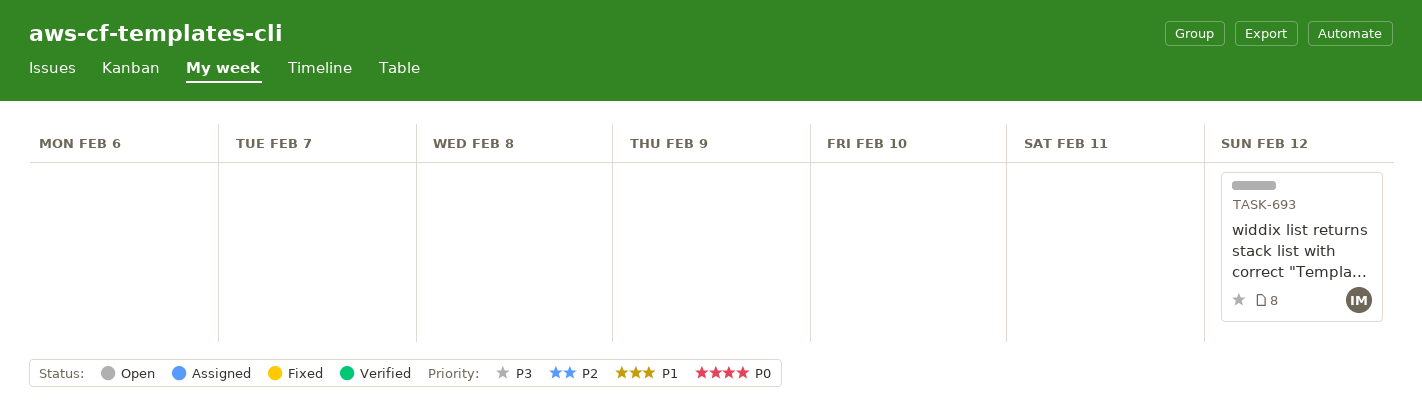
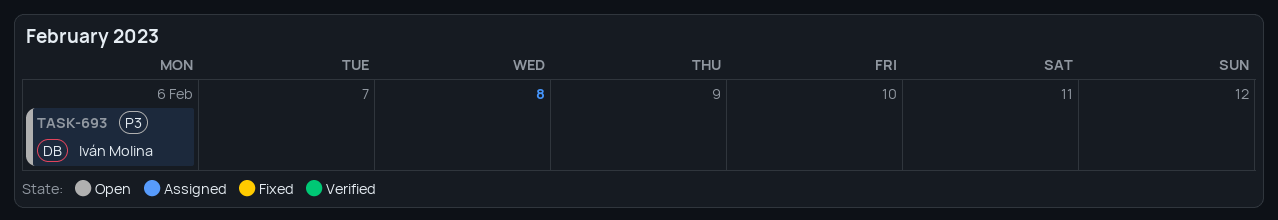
TASK-693, due: Feb 12 -> Feb 6

